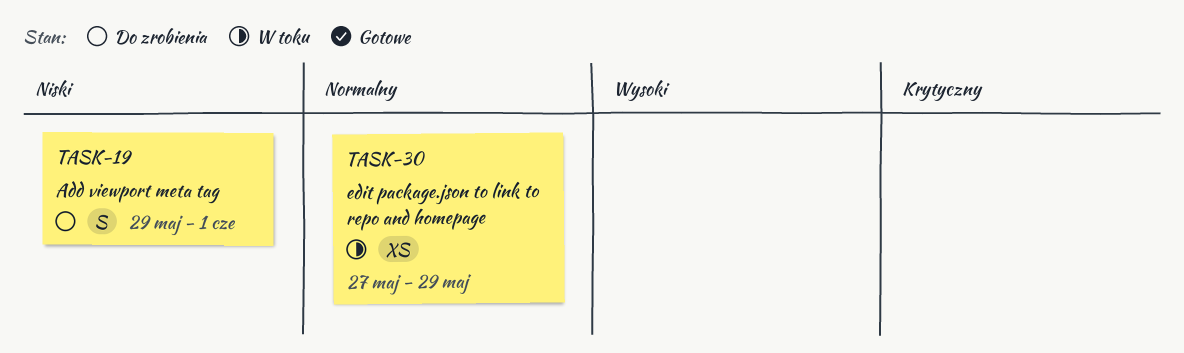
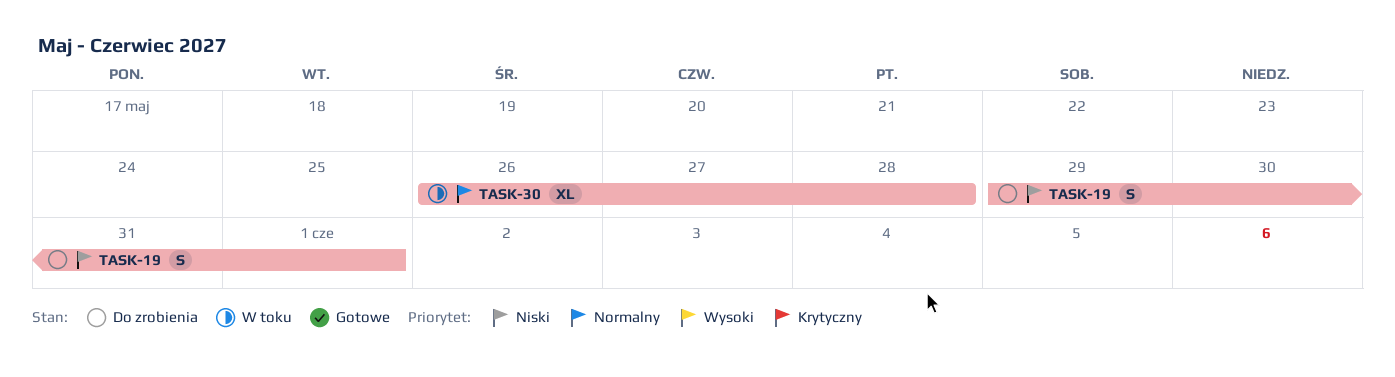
TASK-30, estimate: XS -> XL
TASK-30, start: May 27 -> May 26
TASK-30, due: May 29 -> May 28

